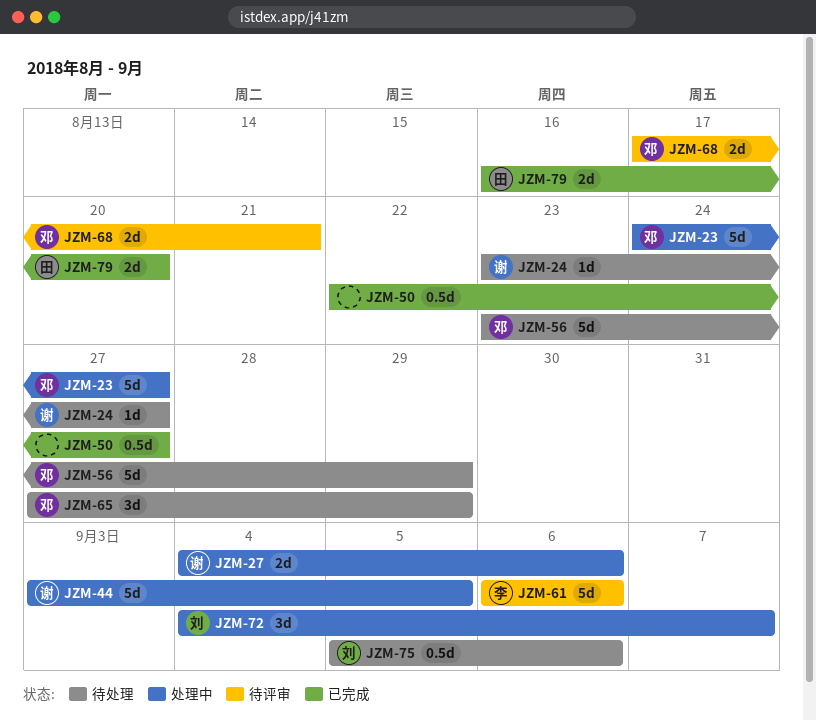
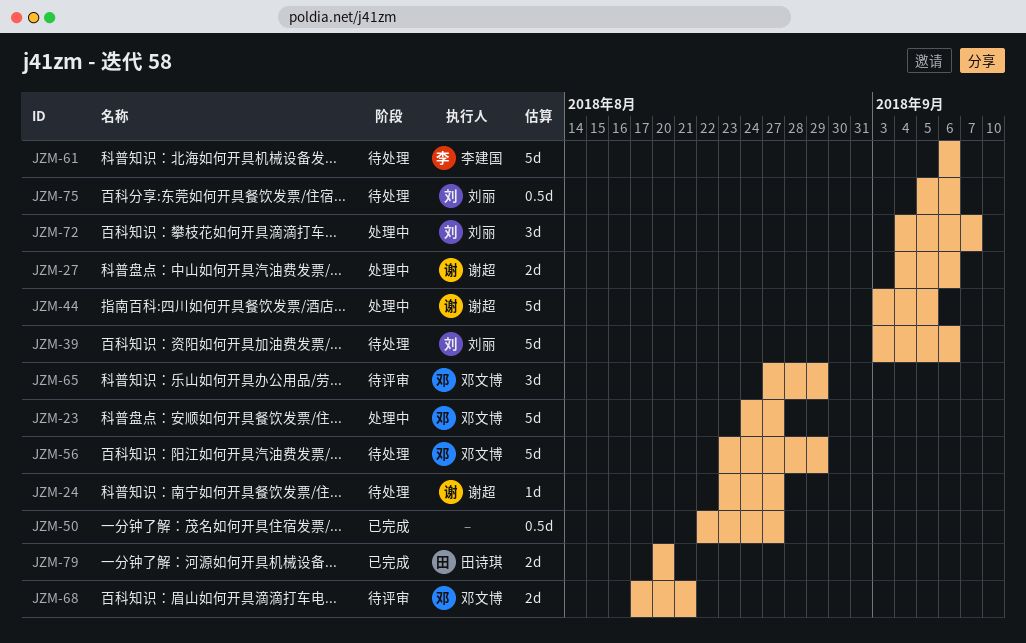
JZM-39: none -> present
JZM-61, status: 待评审 -> 待处理
JZM-65, status: 待处理 -> 待评审
JZM-79, start: Aug 16 -> Aug 20

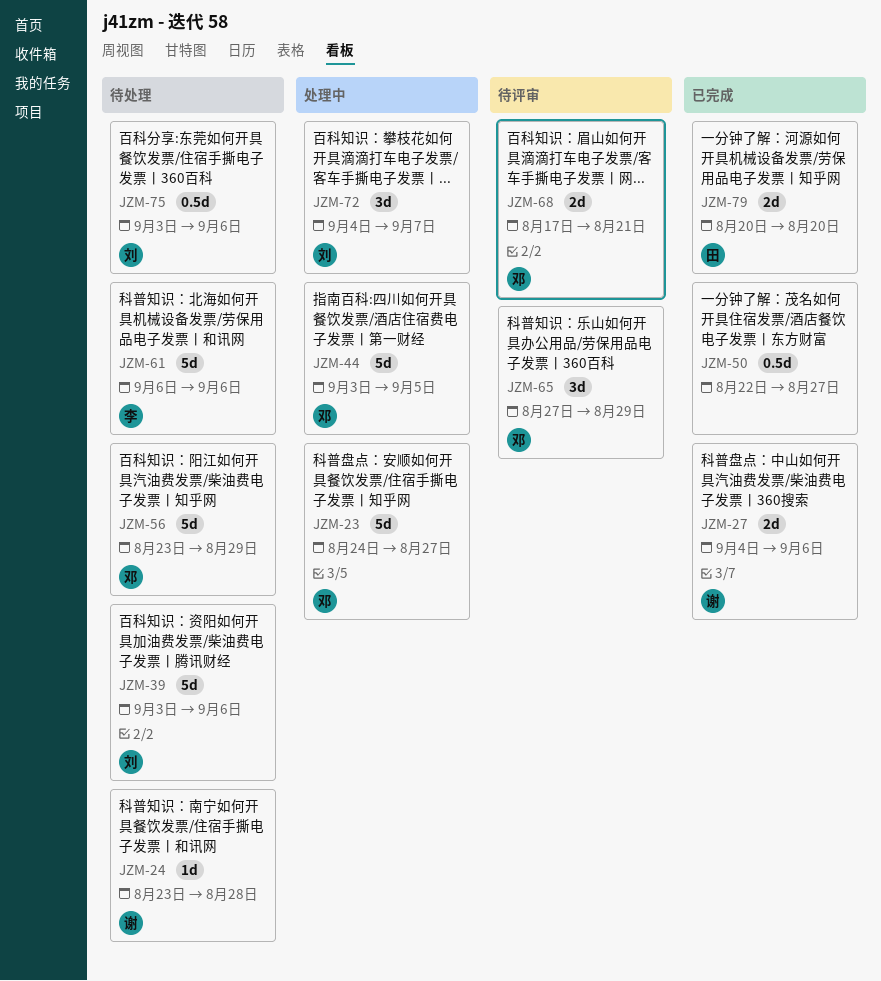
JZM-24, due: Aug 27 -> Aug 28
JZM-27, status: 处理中 -> 已完成
JZM-44, owner: 谢超 -> 邓文博
JZM-75, start: Sep 5 -> Sep 3

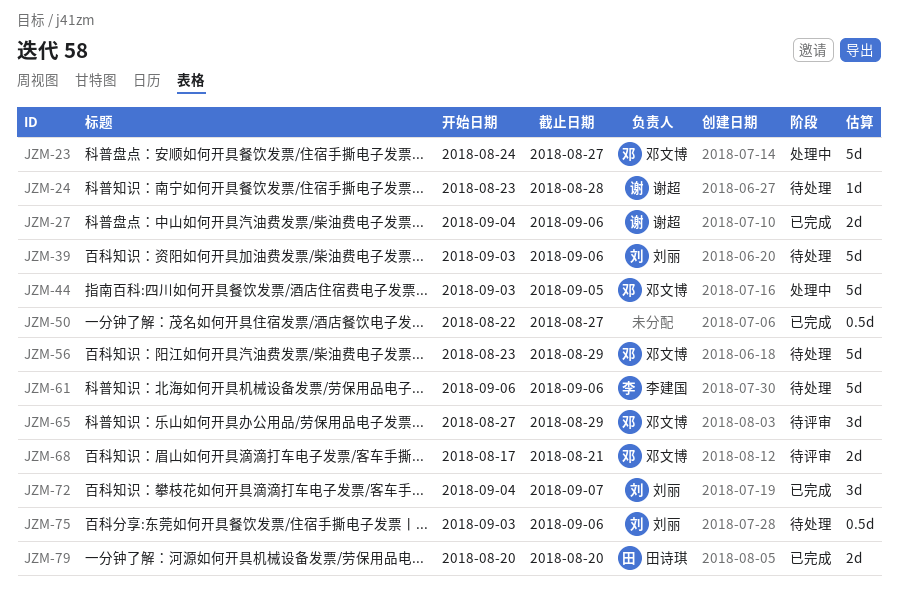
JZM-72, status: 处理中 -> 已完成

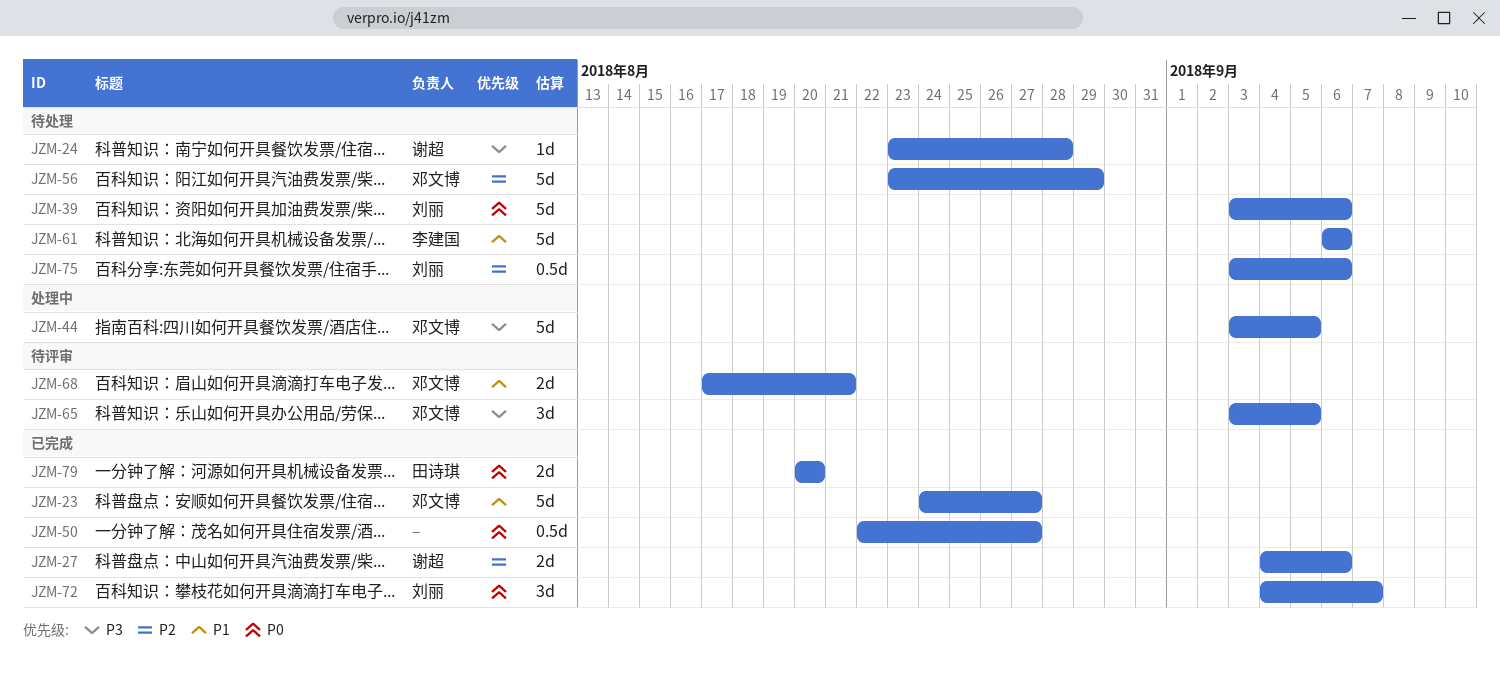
JZM-23, status: 处理中 -> 已完成
JZM-65, start: Aug 27 -> Sep 3
JZM-65, due: Aug 29 -> Sep 5

